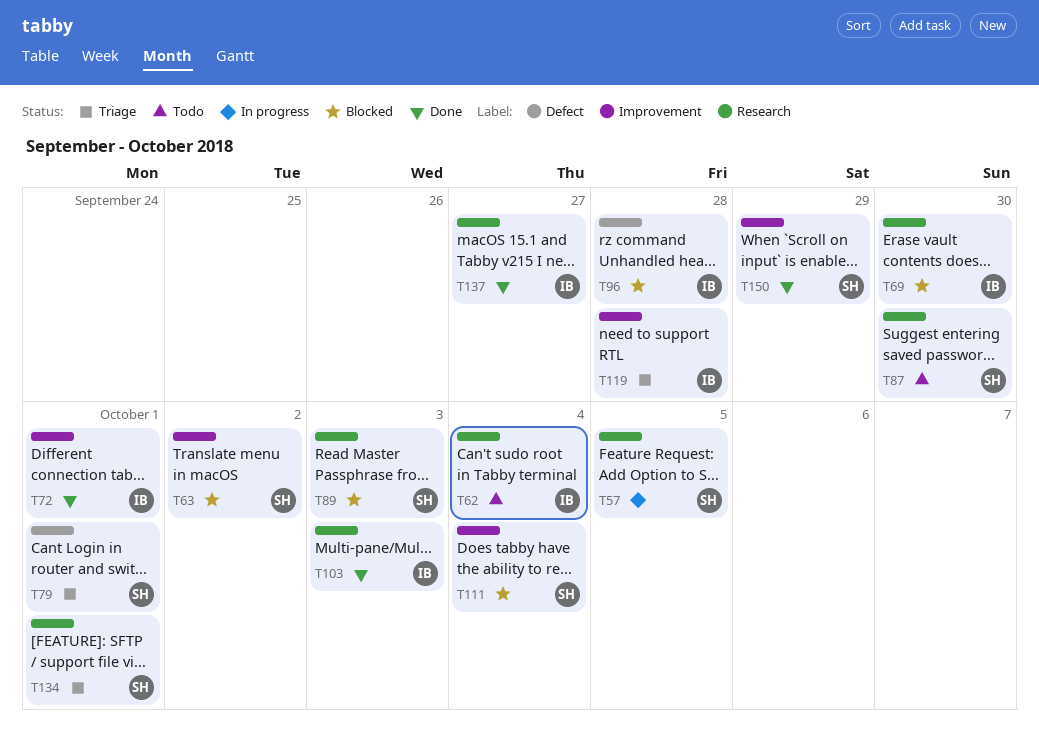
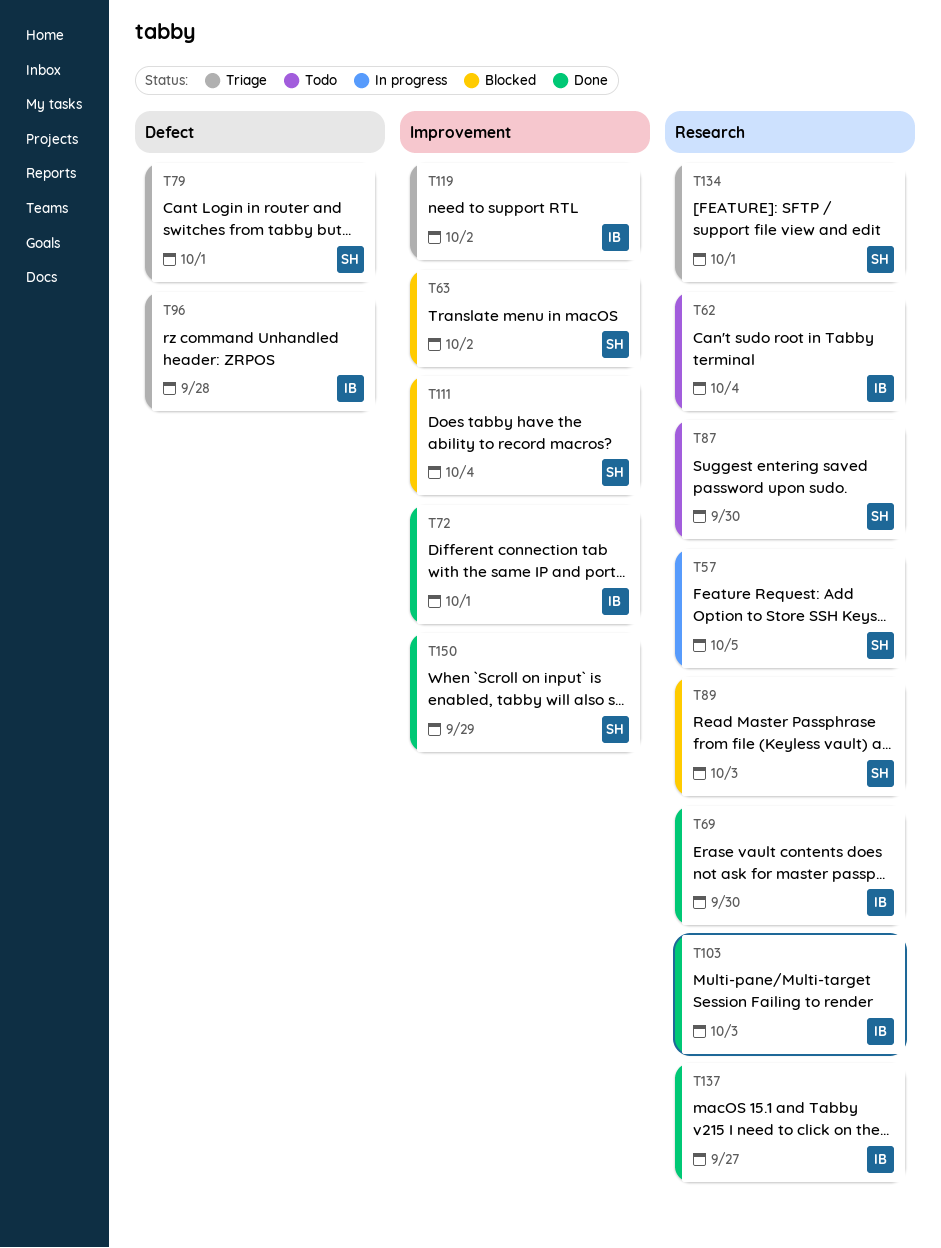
T69, status: Blocked -> Done
T96, status: Blocked -> Triage
T119, due: Sep 28 -> Oct 2

